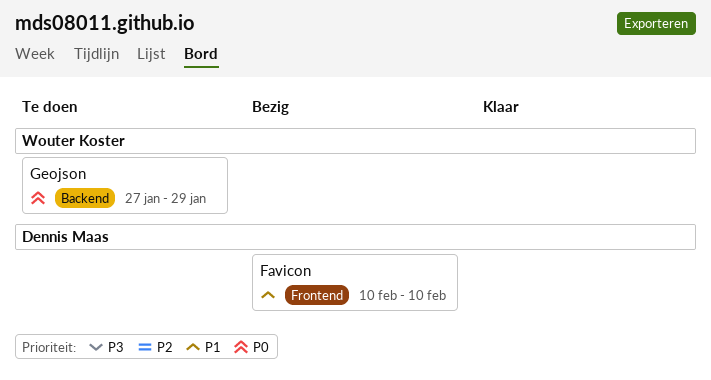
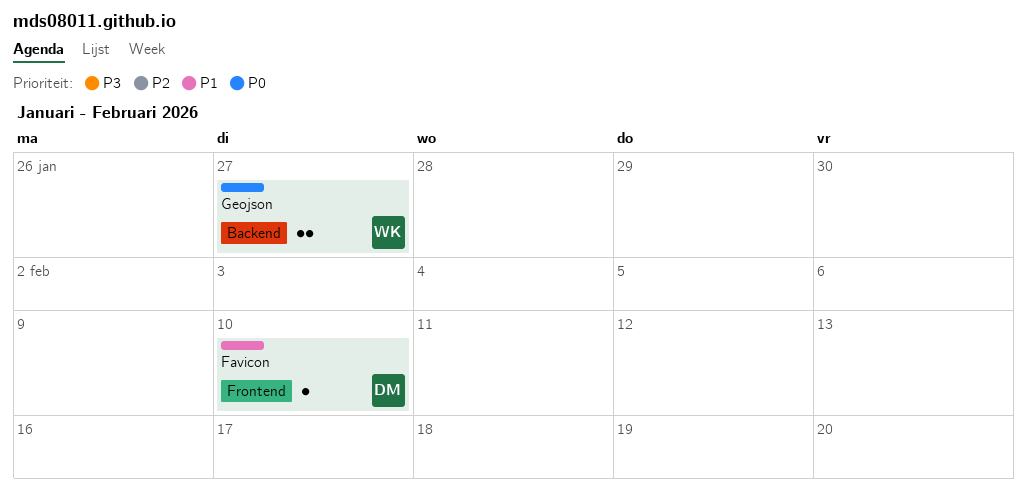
Geojson, due: Jan 29 -> Jan 27

